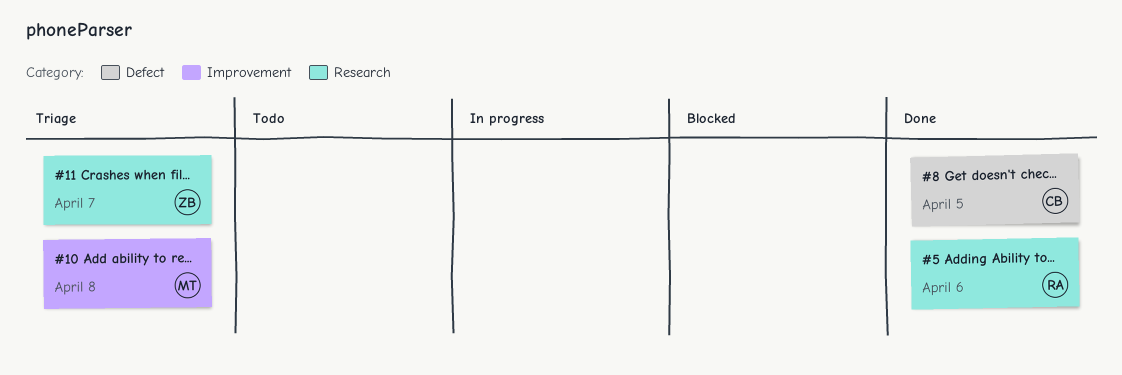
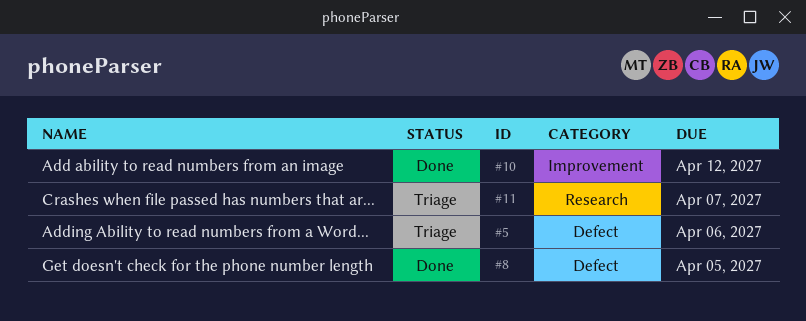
#5, status: Done -> Triage
#5, label: Research -> Defect
#10, status: Triage -> Done
#10, due: Apr 8 -> Apr 12

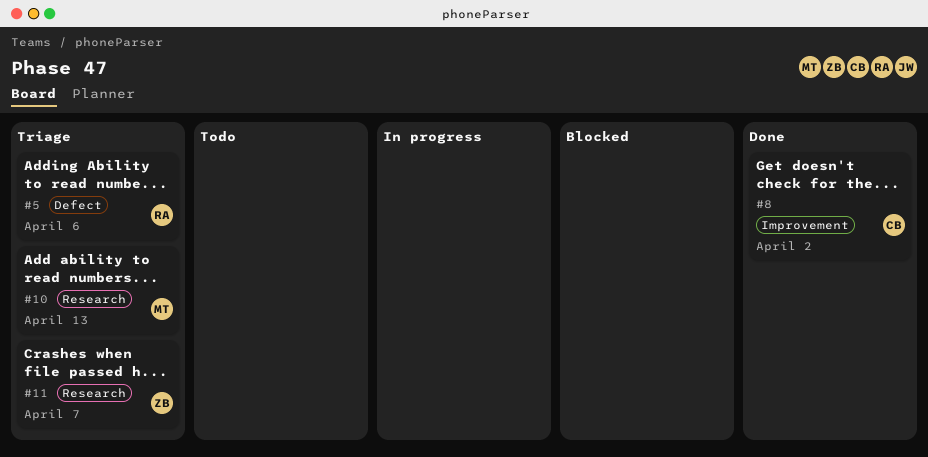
#8, label: Defect -> Improvement
#8, due: Apr 5 -> Apr 2
#10, status: Done -> Triage
#10, label: Improvement -> Research
#10, due: Apr 12 -> Apr 13

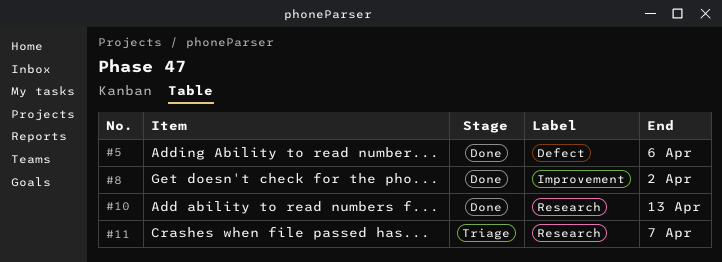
#5, status: Triage -> Done
#10, status: Triage -> Done

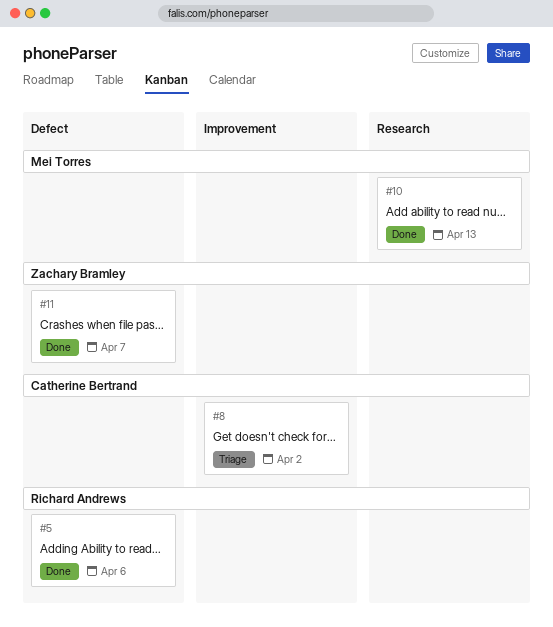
#8, status: Done -> Triage
#11, status: Triage -> Done
#11, label: Research -> Defect

